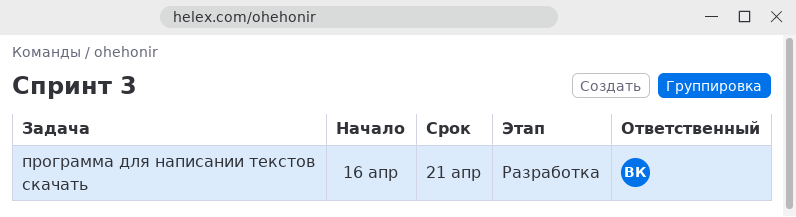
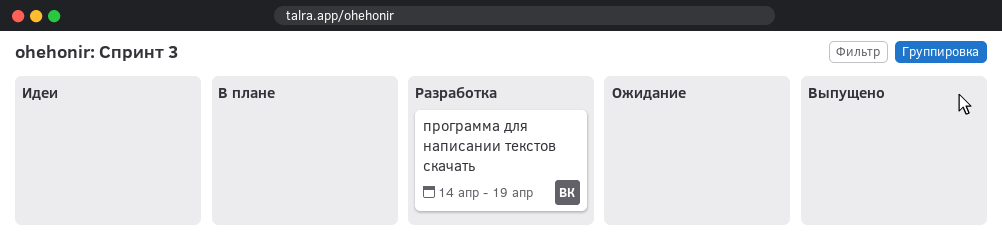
программа для написании текстов скачать, start: Apr 16 -> Apr 14
программа для написании текстов скачать, due: Apr 21 -> Apr 19

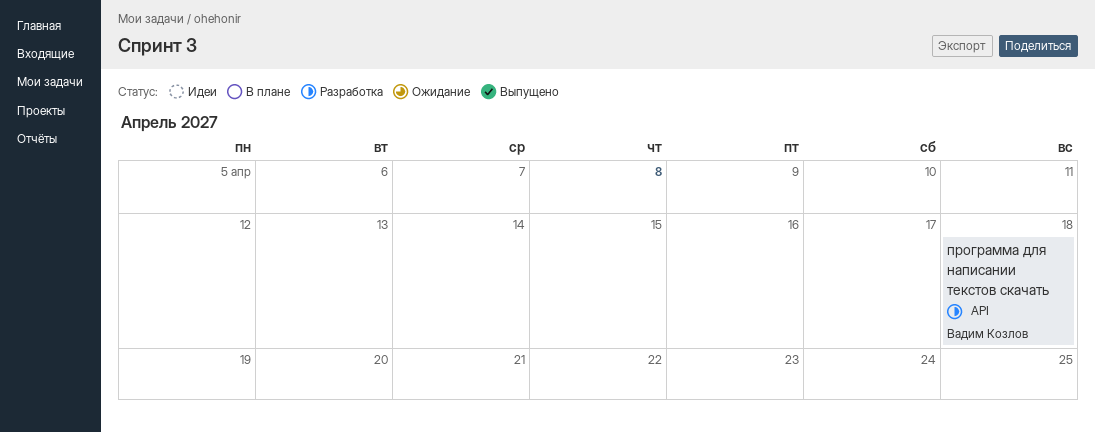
программа для написании текстов скачать, due: Apr 19 -> Apr 18

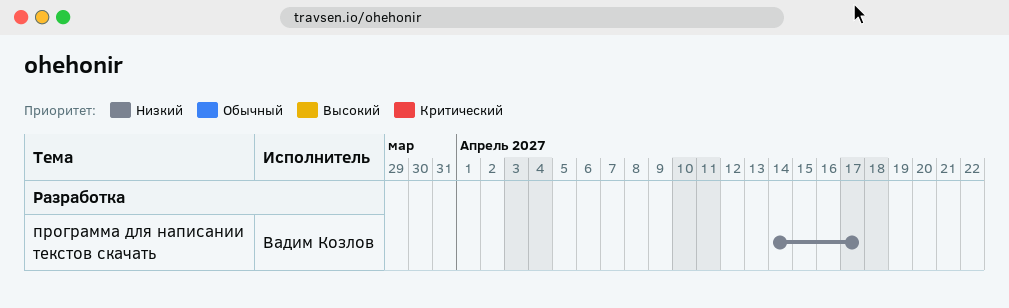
программа для написании текстов скачать, due: Apr 18 -> Apr 17

